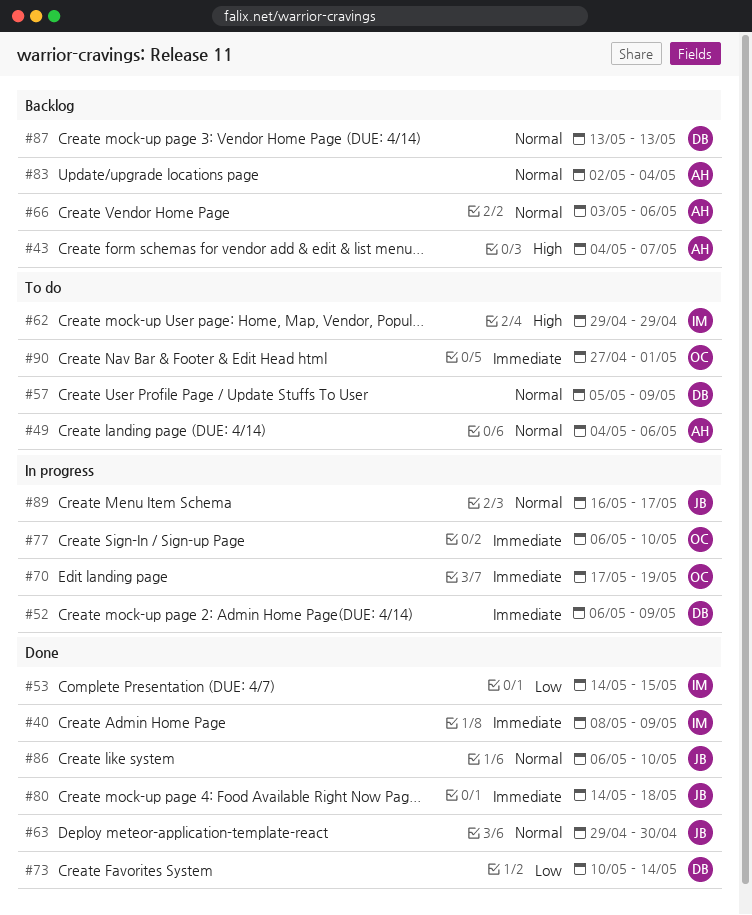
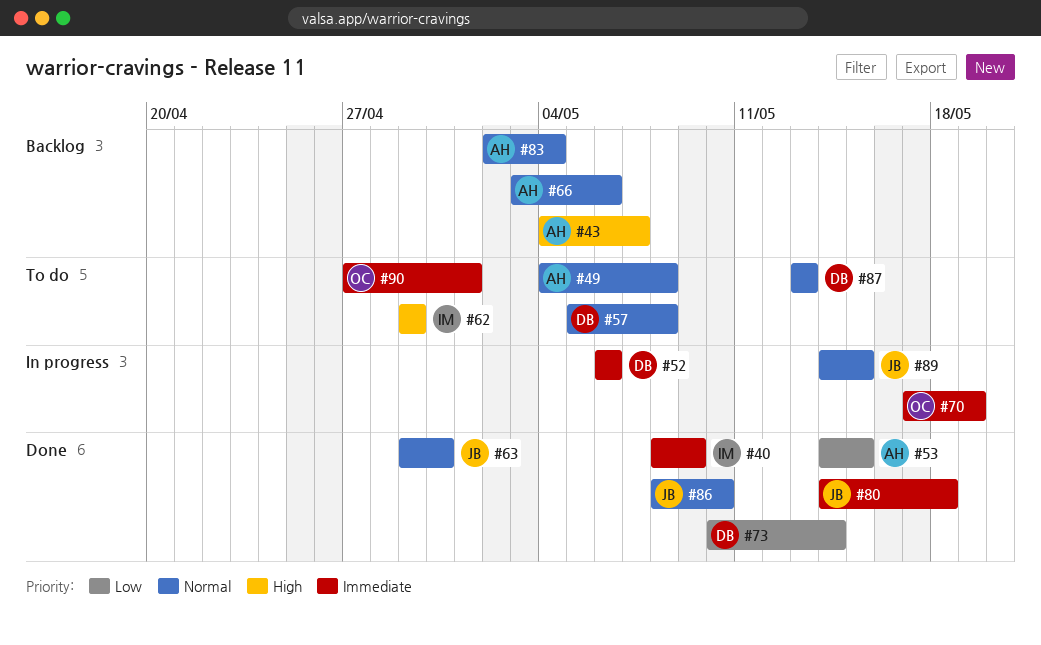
#49, due: May 6 -> May 8
#52, due: May 9 -> May 6
#53, owner: IM -> AH
#57, due: May 9 -> May 8
#77: present -> none
#86, start: May 6 -> May 8
#87, status: Backlog -> To do
#89, start: May 16 -> May 14
#89, due: May 17 -> May 15

